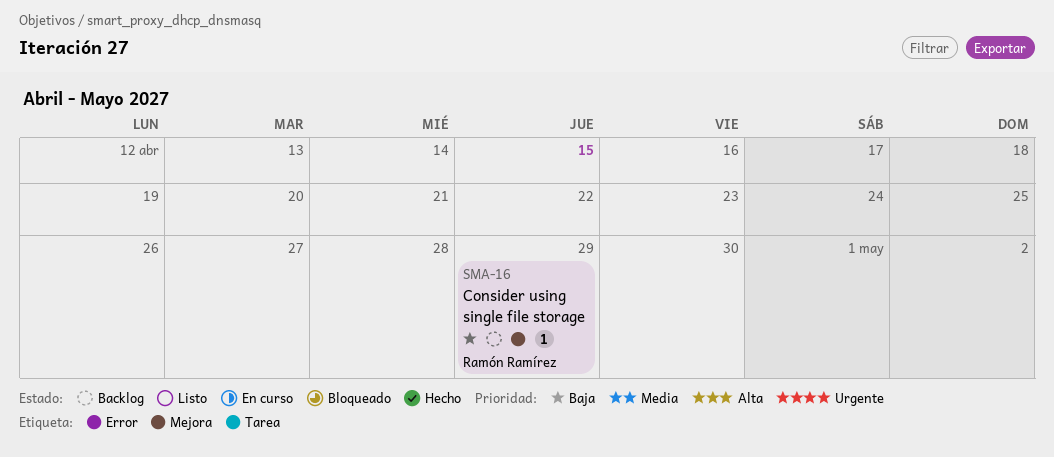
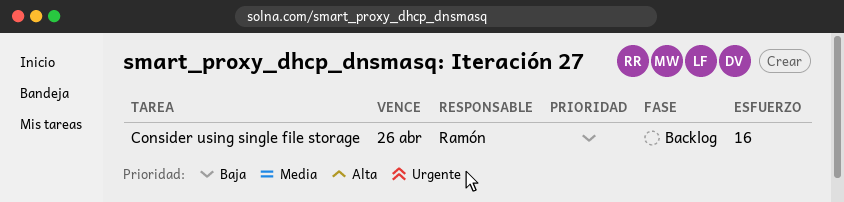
Consider using single file storage, estimate: 1 -> 16
Consider using single file storage, due: Apr 29 -> Apr 26

